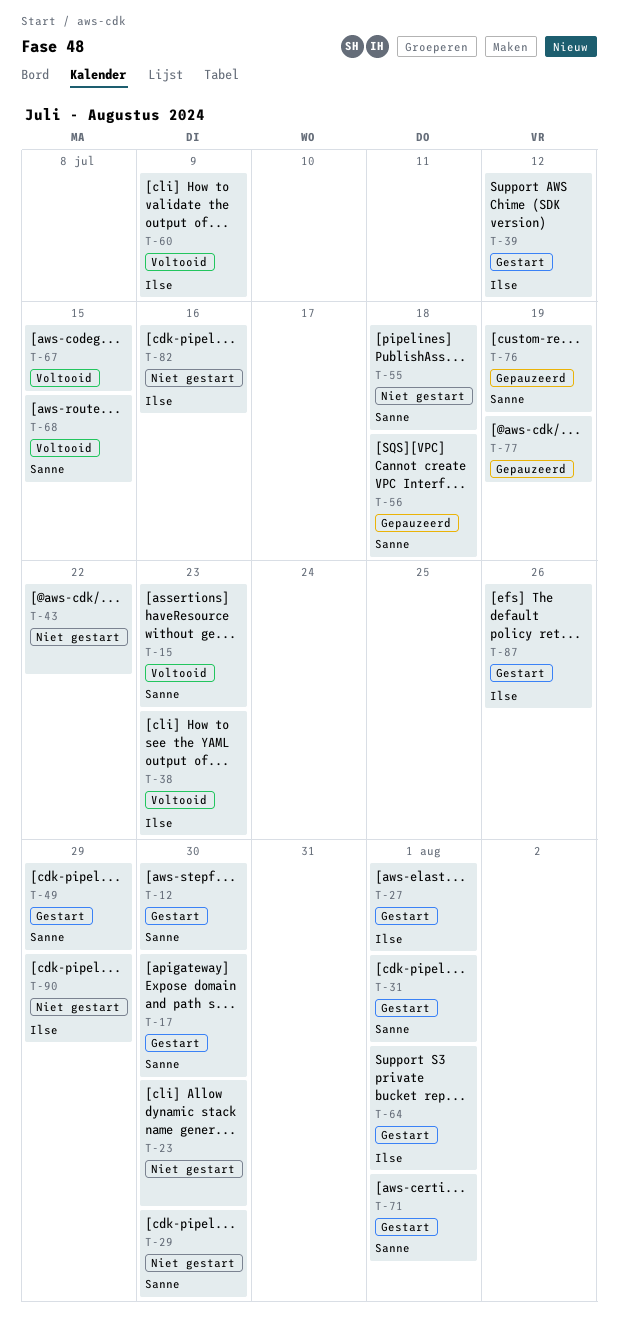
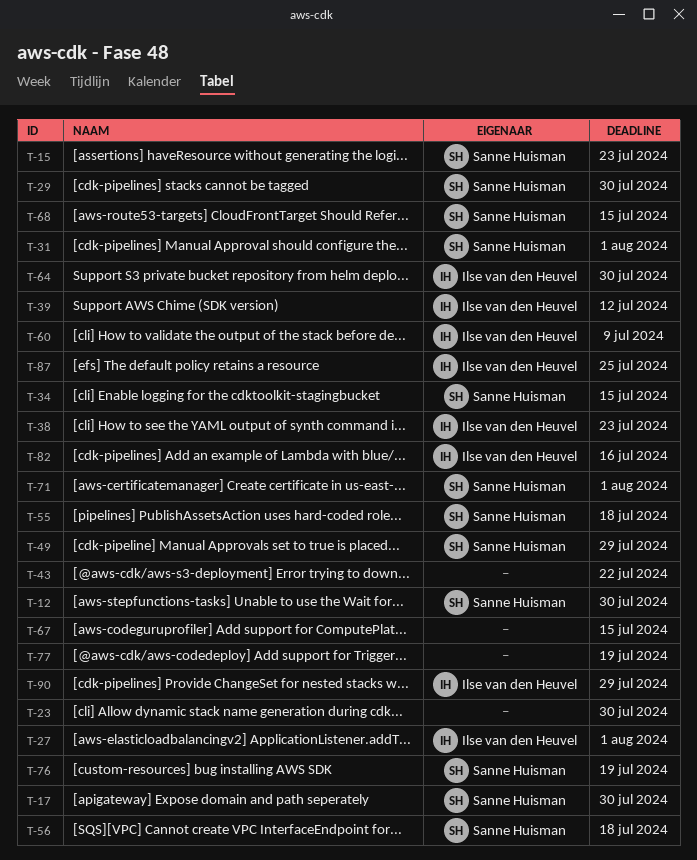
T-34: none -> present
T-64, due: Aug 1 -> Jul 30
T-87, due: Jul 26 -> Jul 25

